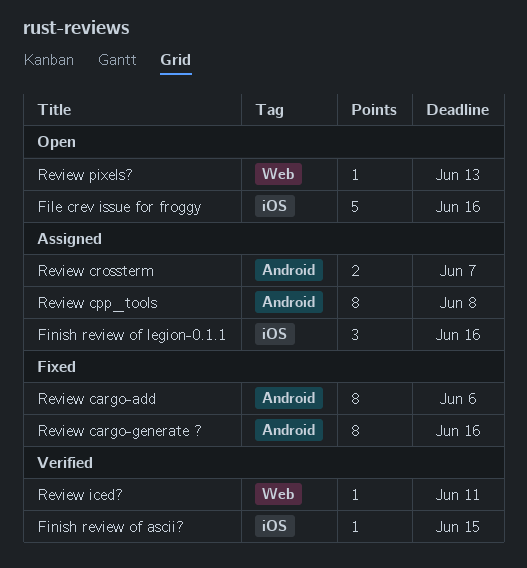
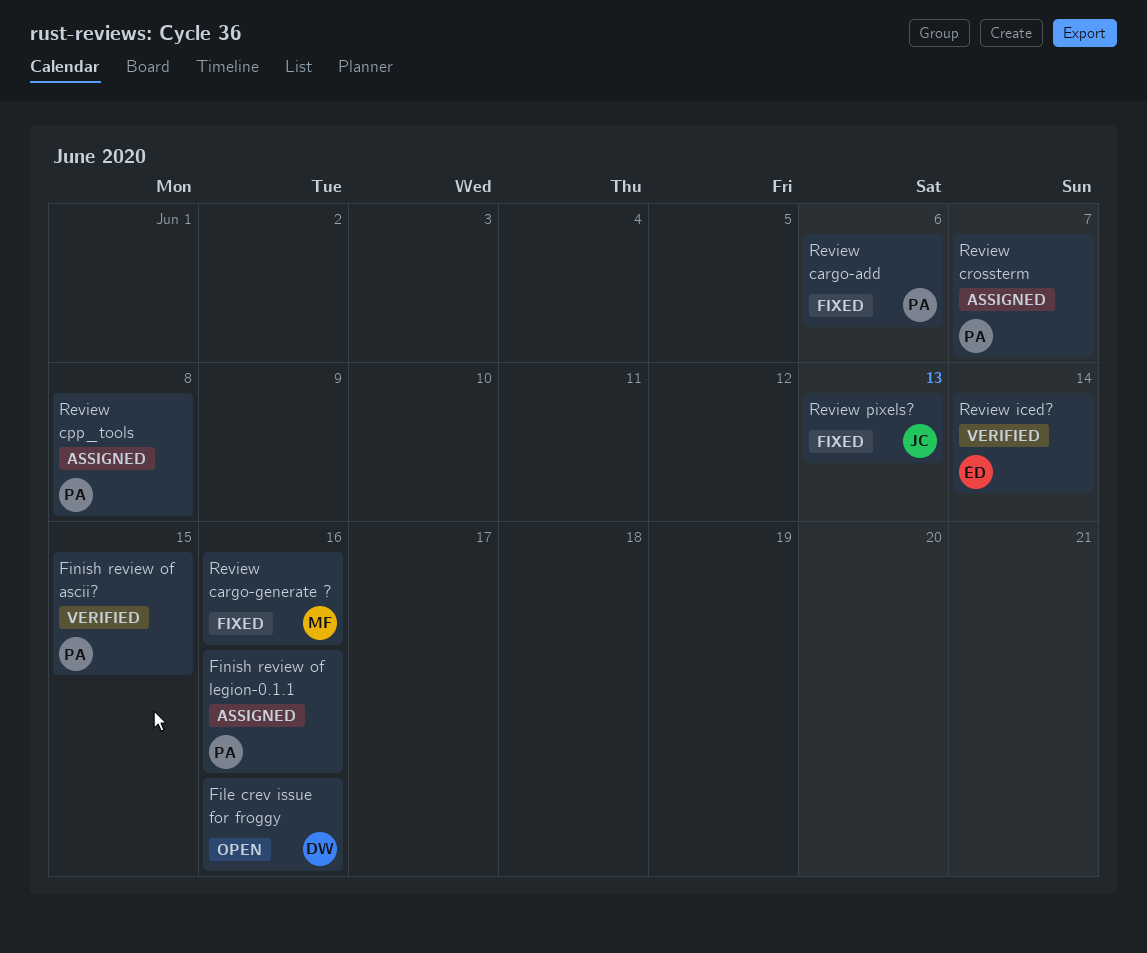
Review iced?, due: Jun 11 -> Jun 14
Review pixels?, status: Open -> Fixed

